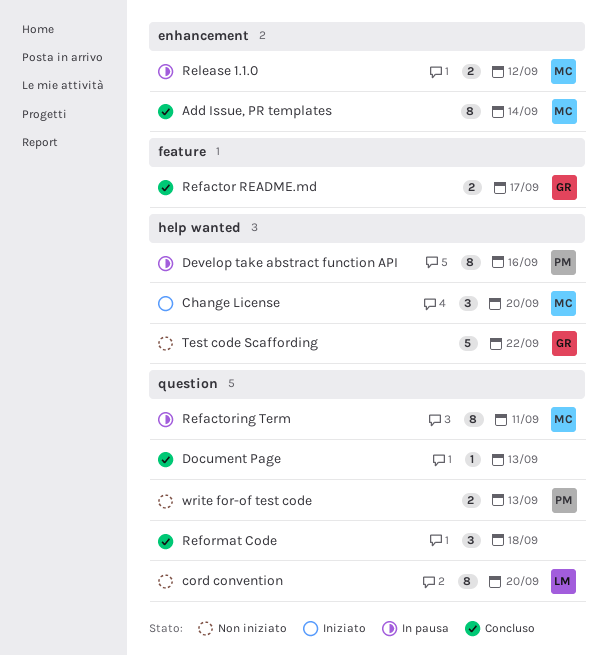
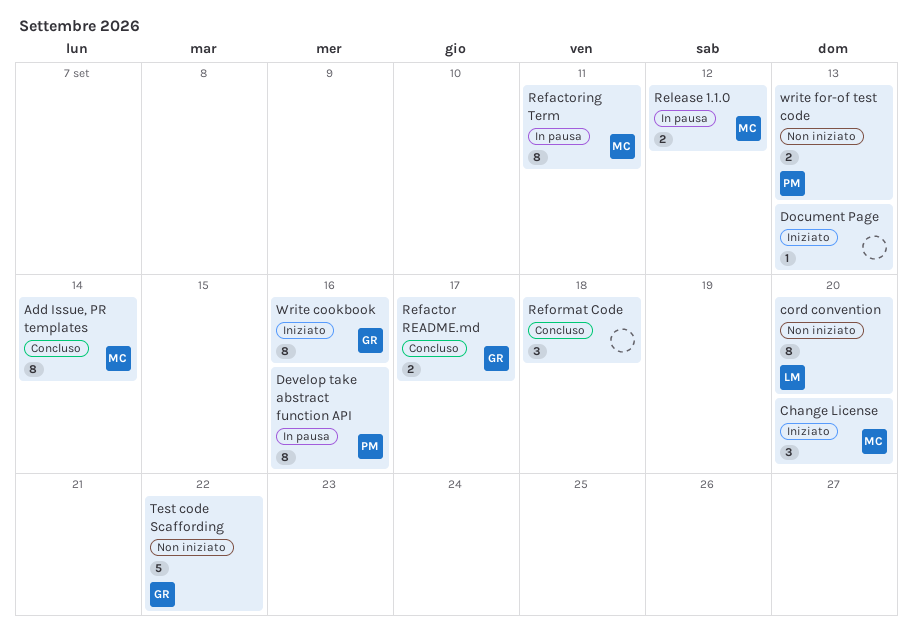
Document Page, status: Concluso -> Iniziato
Write cookbook: none -> present

